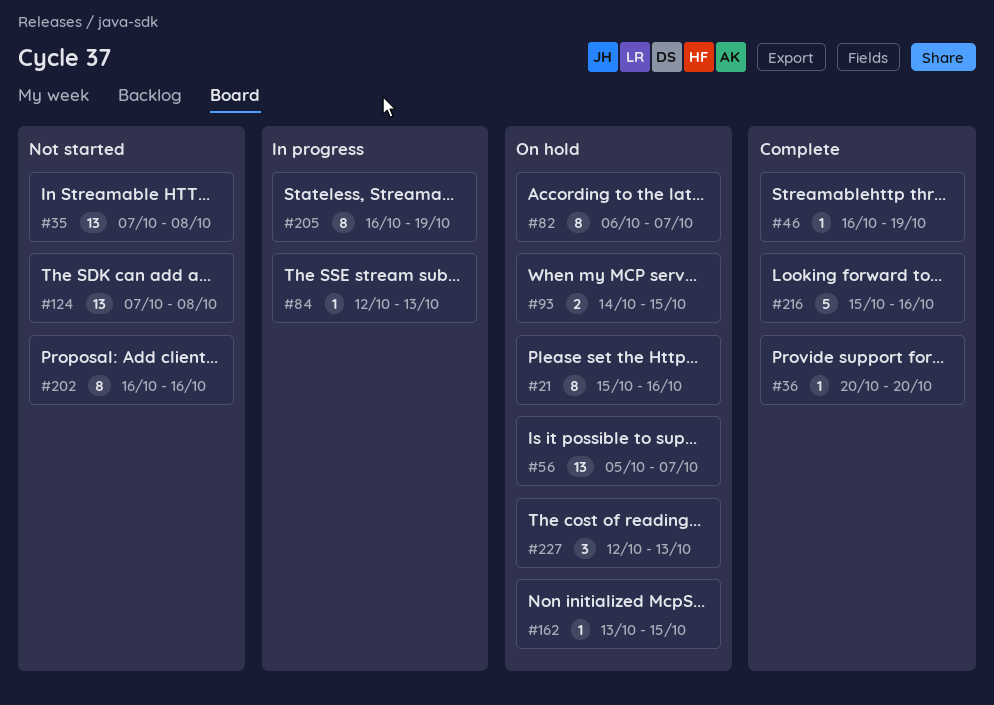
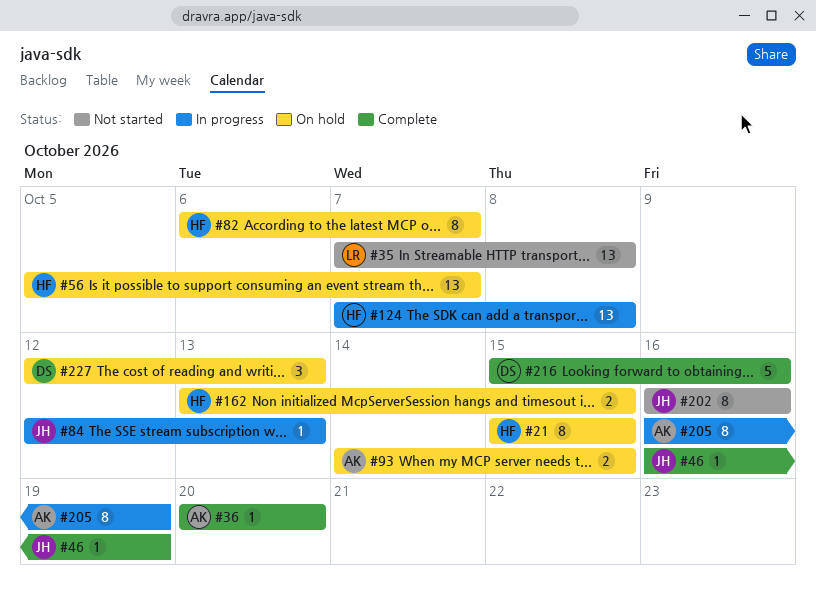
#21, due: Oct 16 -> Oct 15
#124, status: Not started -> In progress
#162, estimate: 1 -> 2

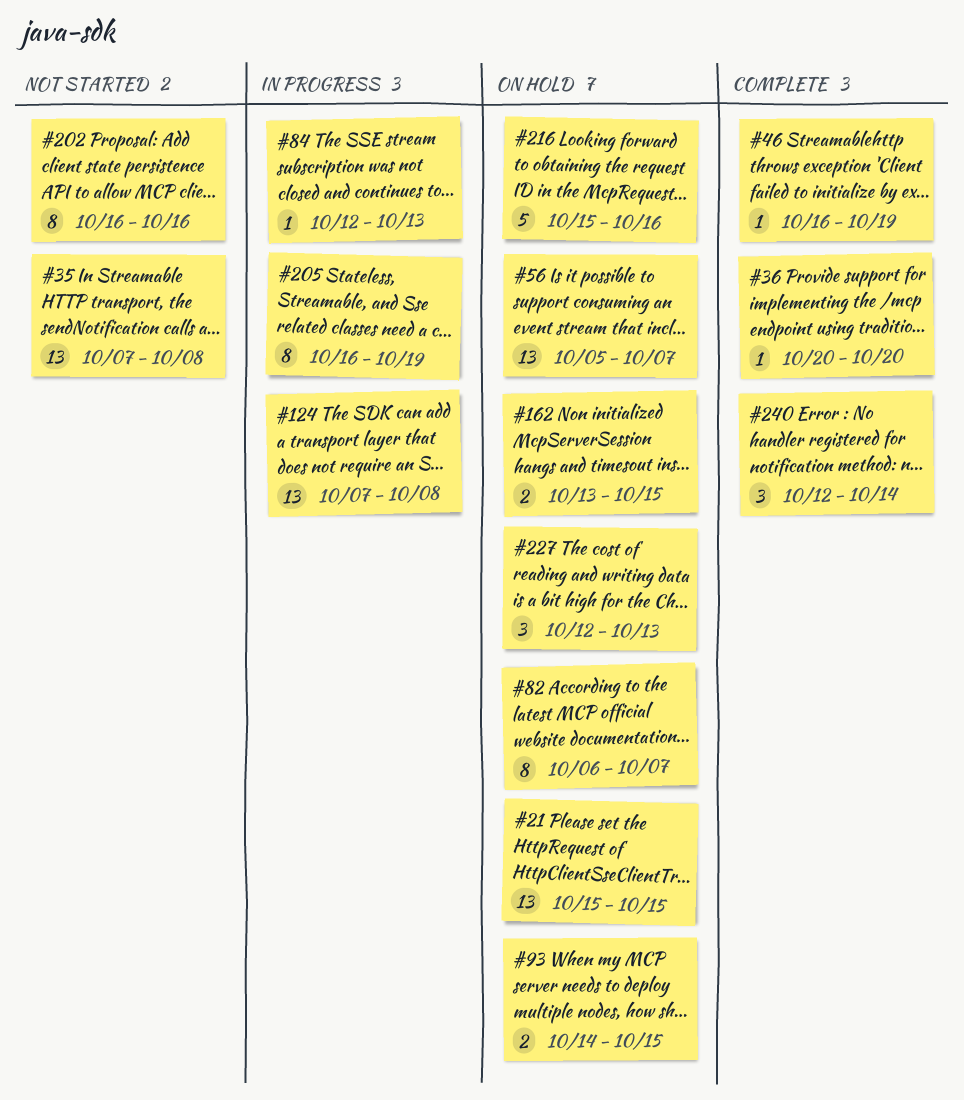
#21, estimate: 8 -> 13
#216, status: Complete -> On hold
#240: none -> present

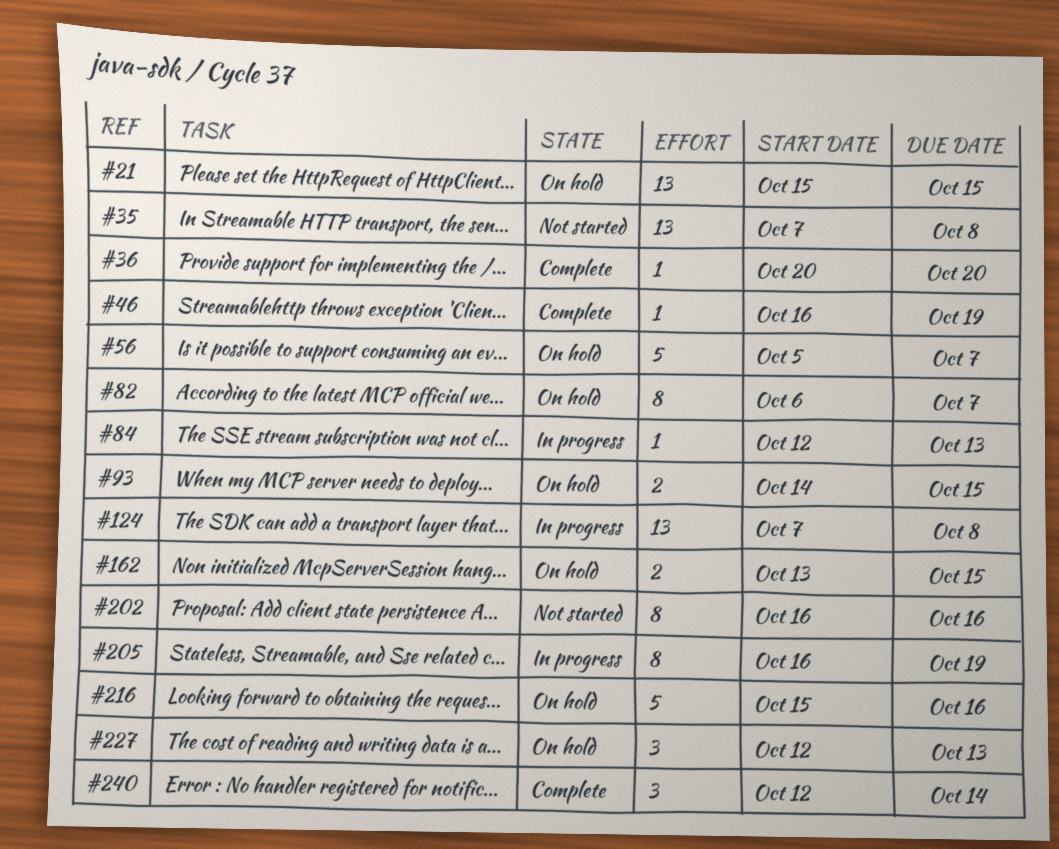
#56, estimate: 13 -> 5

